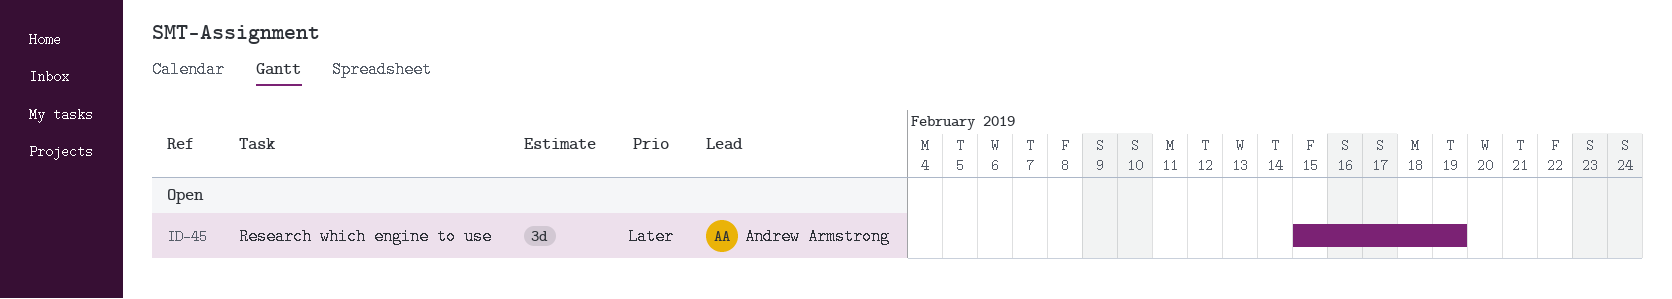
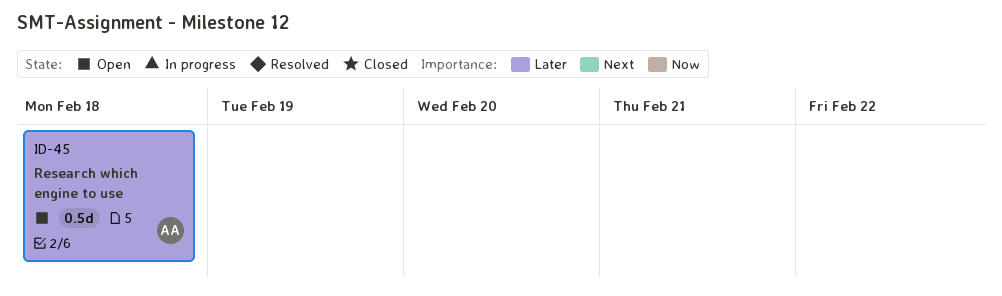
ID-45, estimate: 3d -> 0.5d
ID-45, due: Feb 19 -> Feb 18

